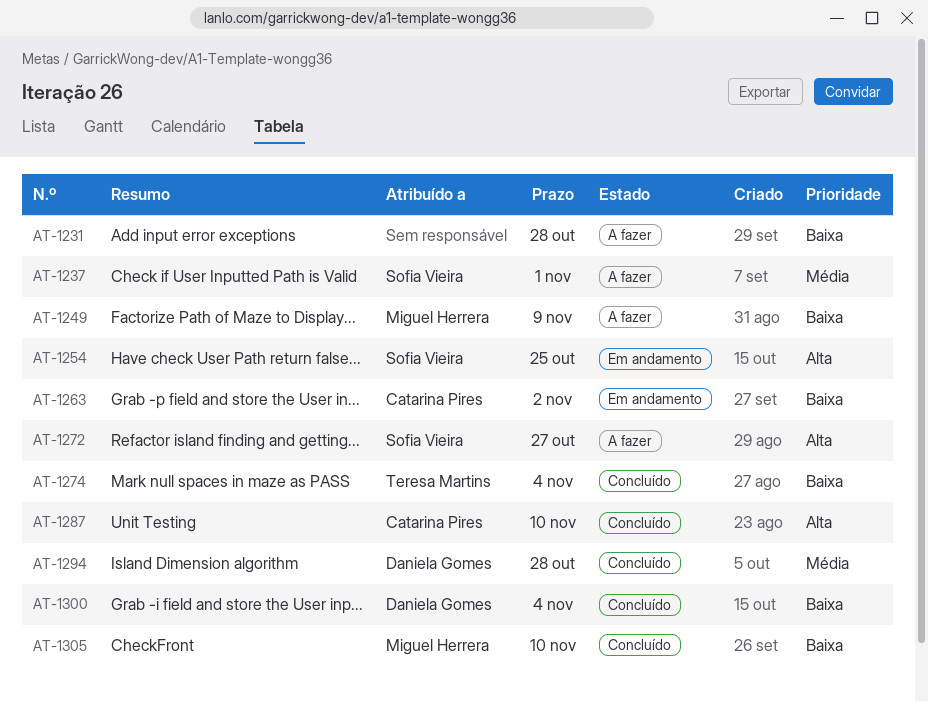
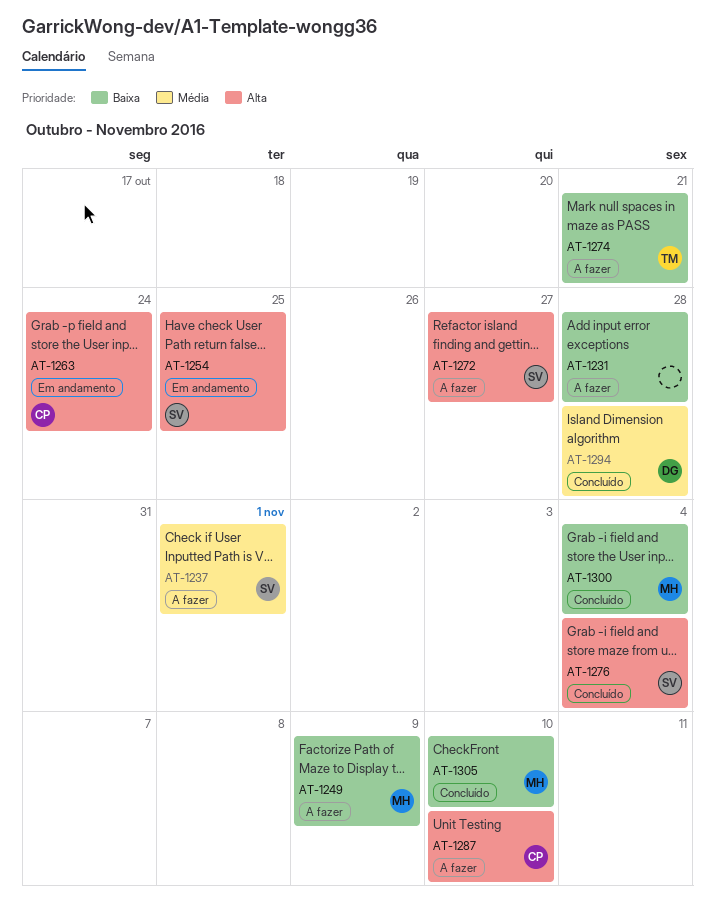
AT-1263, priority: Baixa -> Alta
AT-1263, due: Nov 2 -> Oct 24
AT-1274, status: Concluído -> A fazer
AT-1274, due: Nov 4 -> Oct 21
AT-1276: none -> present
AT-1287, status: Concluído -> A fazer
AT-1300, owner: Daniela Gomes -> Miguel Herrera

